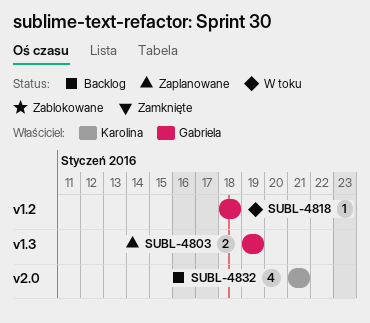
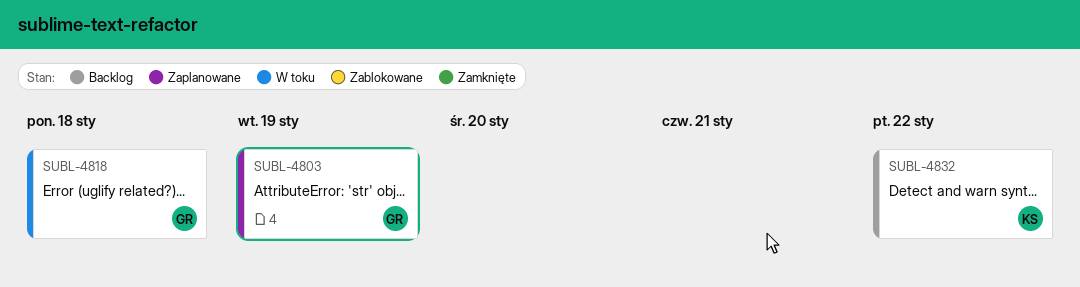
SUBL-4832, due: Jan 21 -> Jan 22

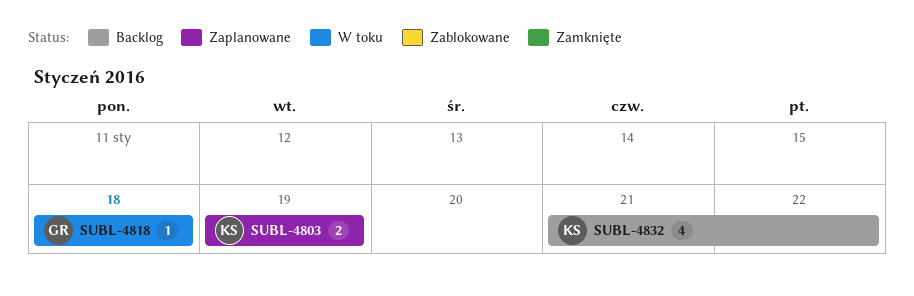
SUBL-4803, owner: GR -> KS

